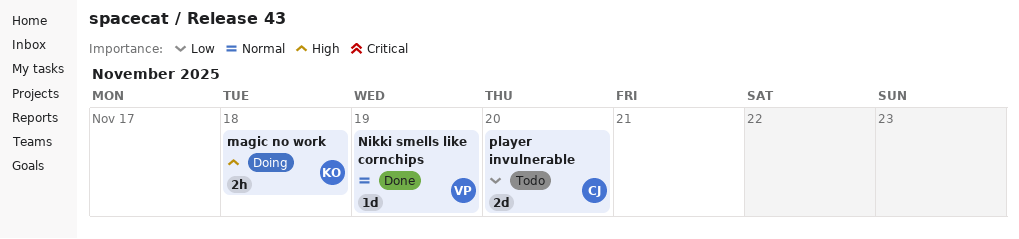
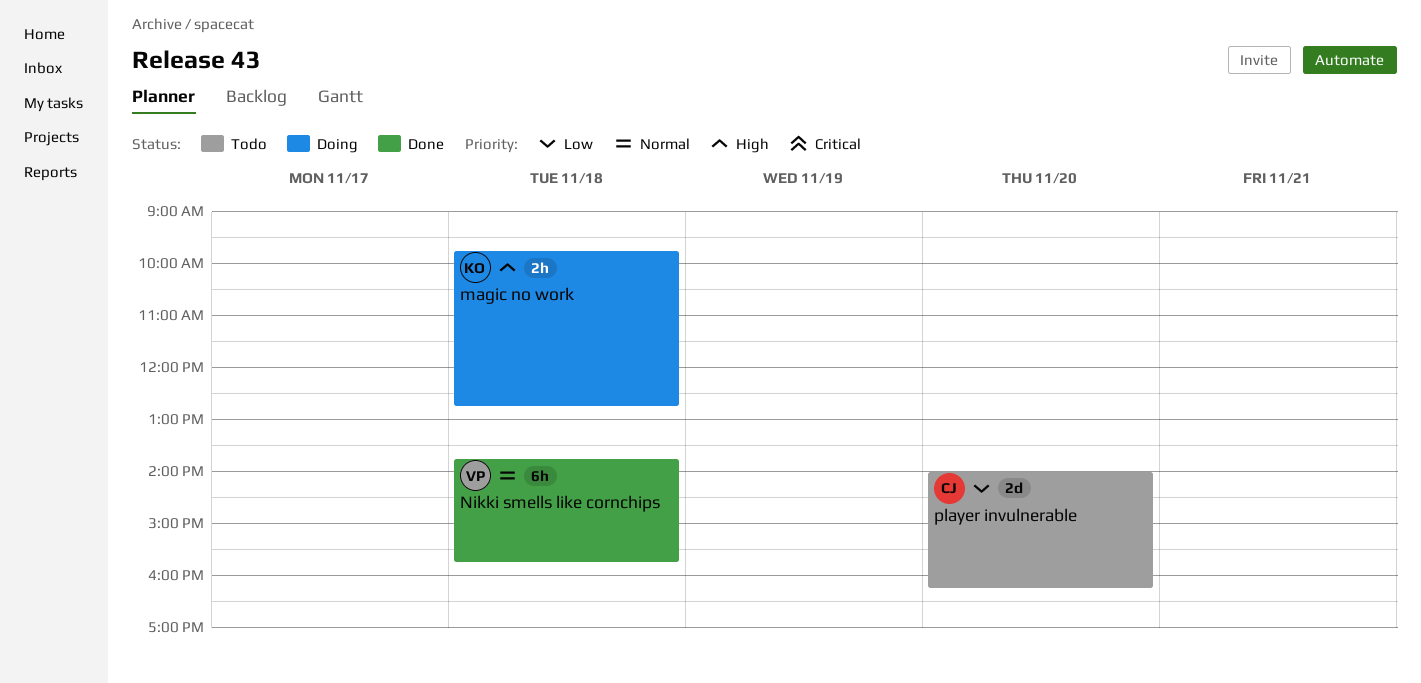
Nikki smells like cornchips, estimate: 1d -> 6h
Nikki smells like cornchips, day: Nov 19 -> Nov 18

